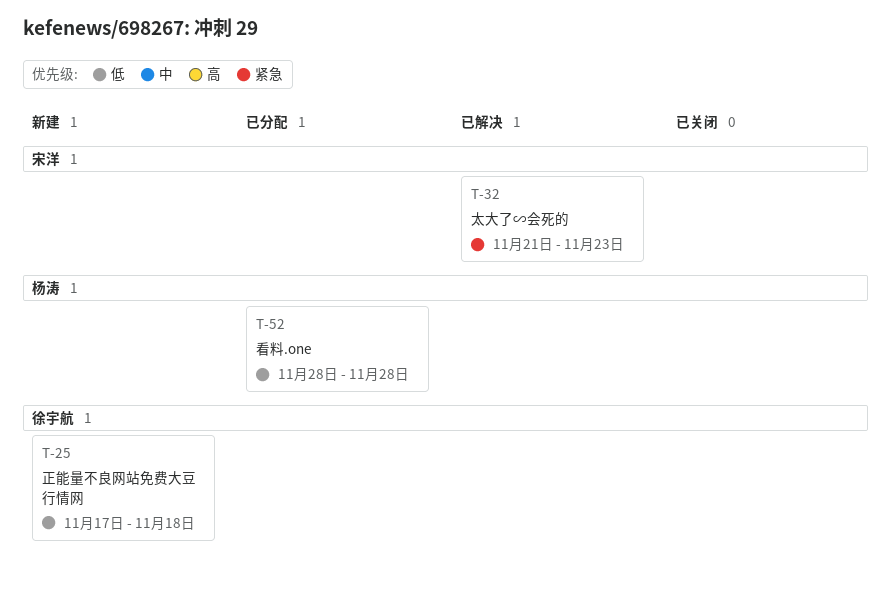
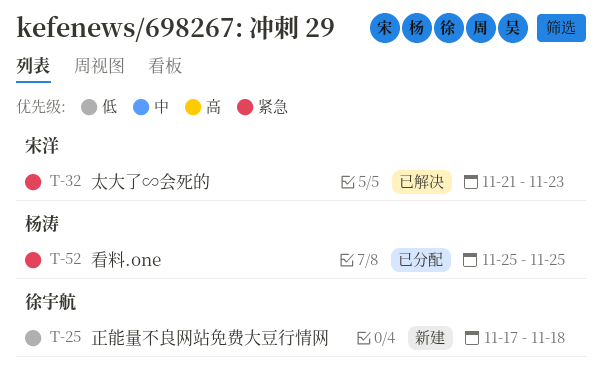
T-52, priority: 低 -> 紧急
T-52, start: Nov 28 -> Nov 25
T-52, due: Nov 28 -> Nov 25

